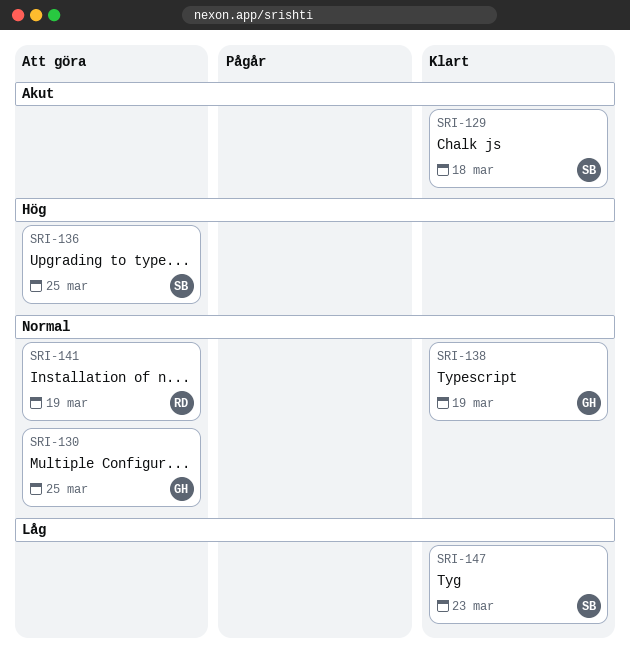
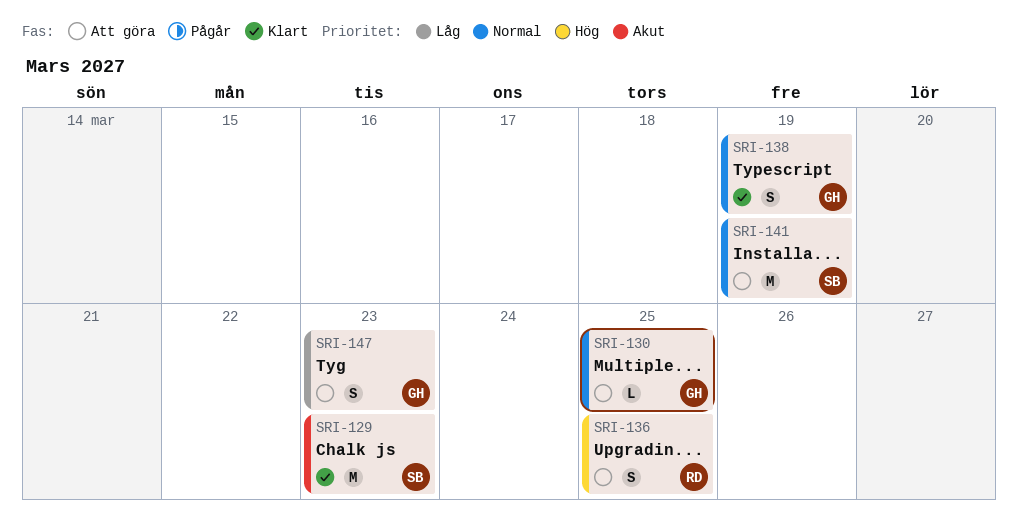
SRI-129, due: Mar 18 -> Mar 23
SRI-136, owner: SB -> RD
SRI-141, owner: RD -> SB
SRI-147, status: Klart -> Att göra
SRI-147, owner: SB -> GH

